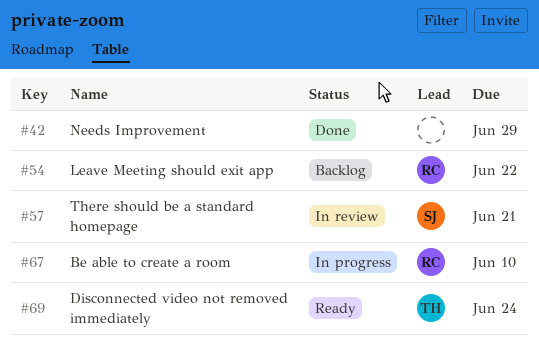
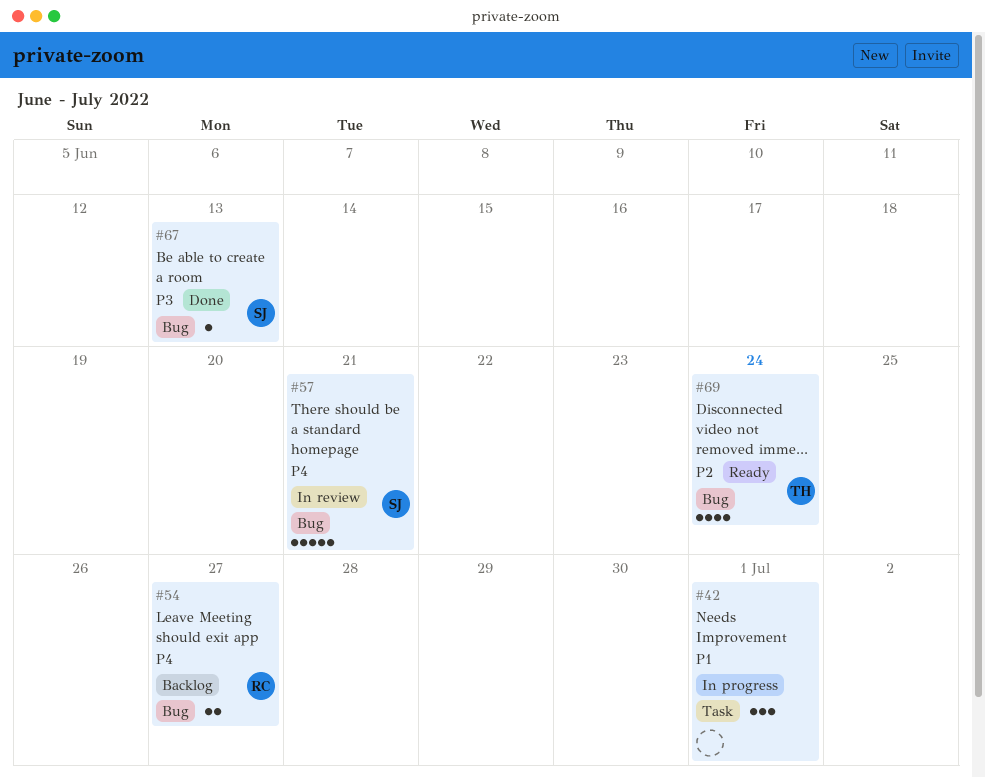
#42, status: Done -> In progress
#42, due: Jun 29 -> Jul 1
#54, due: Jun 22 -> Jun 27
#67, status: In progress -> Done
#67, owner: RC -> SJ
#67, due: Jun 10 -> Jun 13

